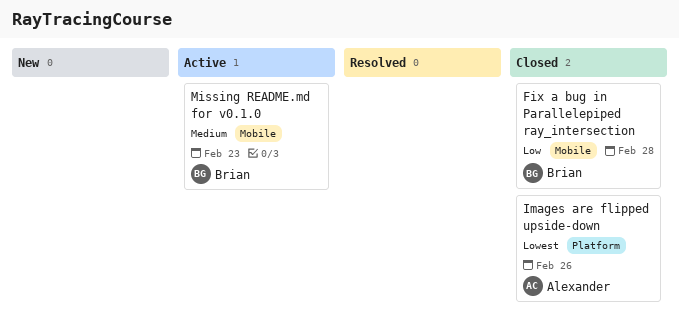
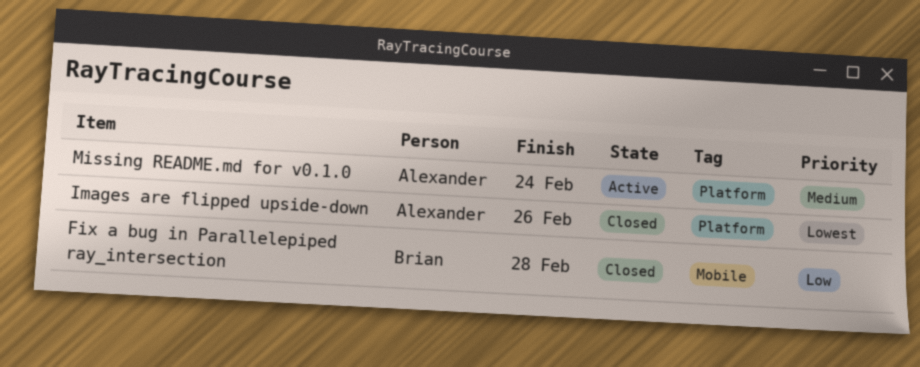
Missing README.md for v0.1.0, owner: Brian -> Alexander
Missing README.md for v0.1.0, label: Mobile -> Platform
Missing README.md for v0.1.0, due: Feb 23 -> Feb 24

